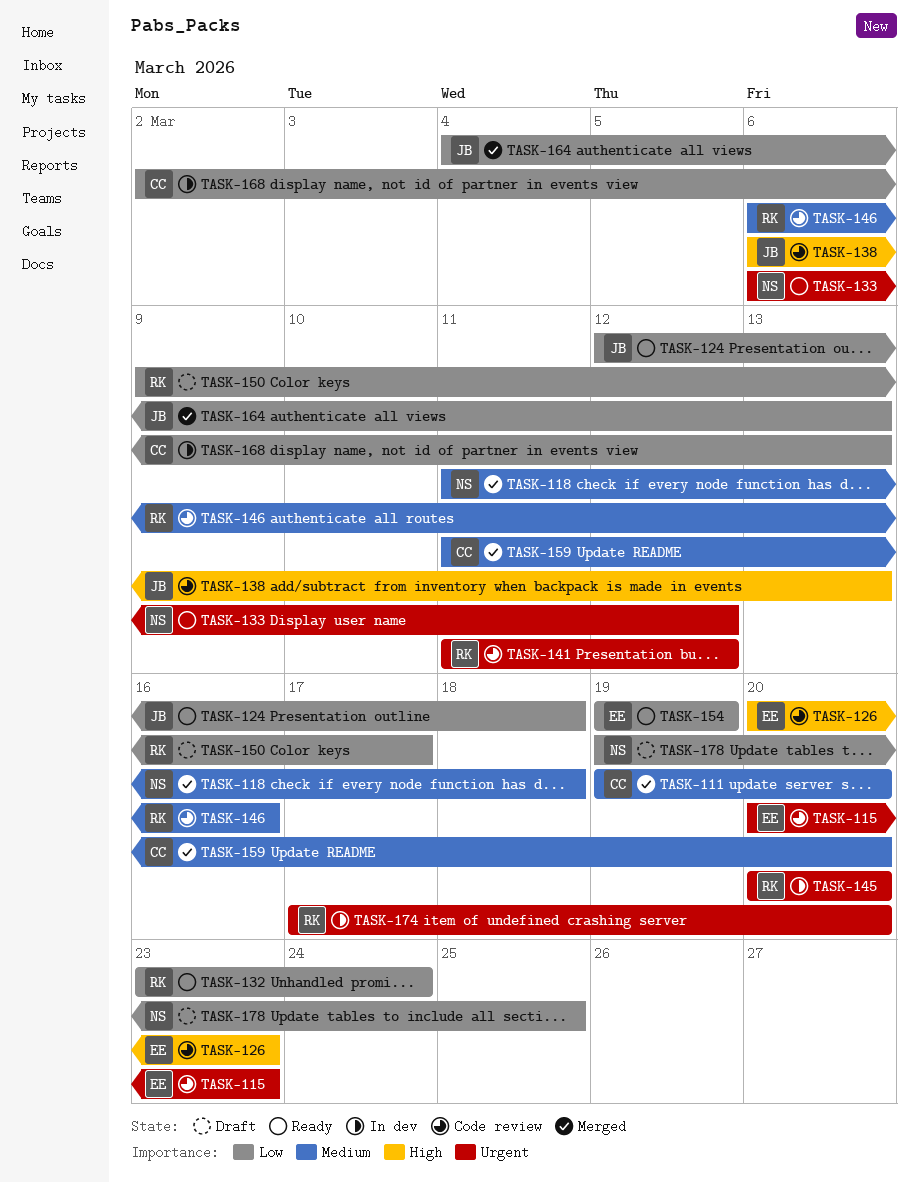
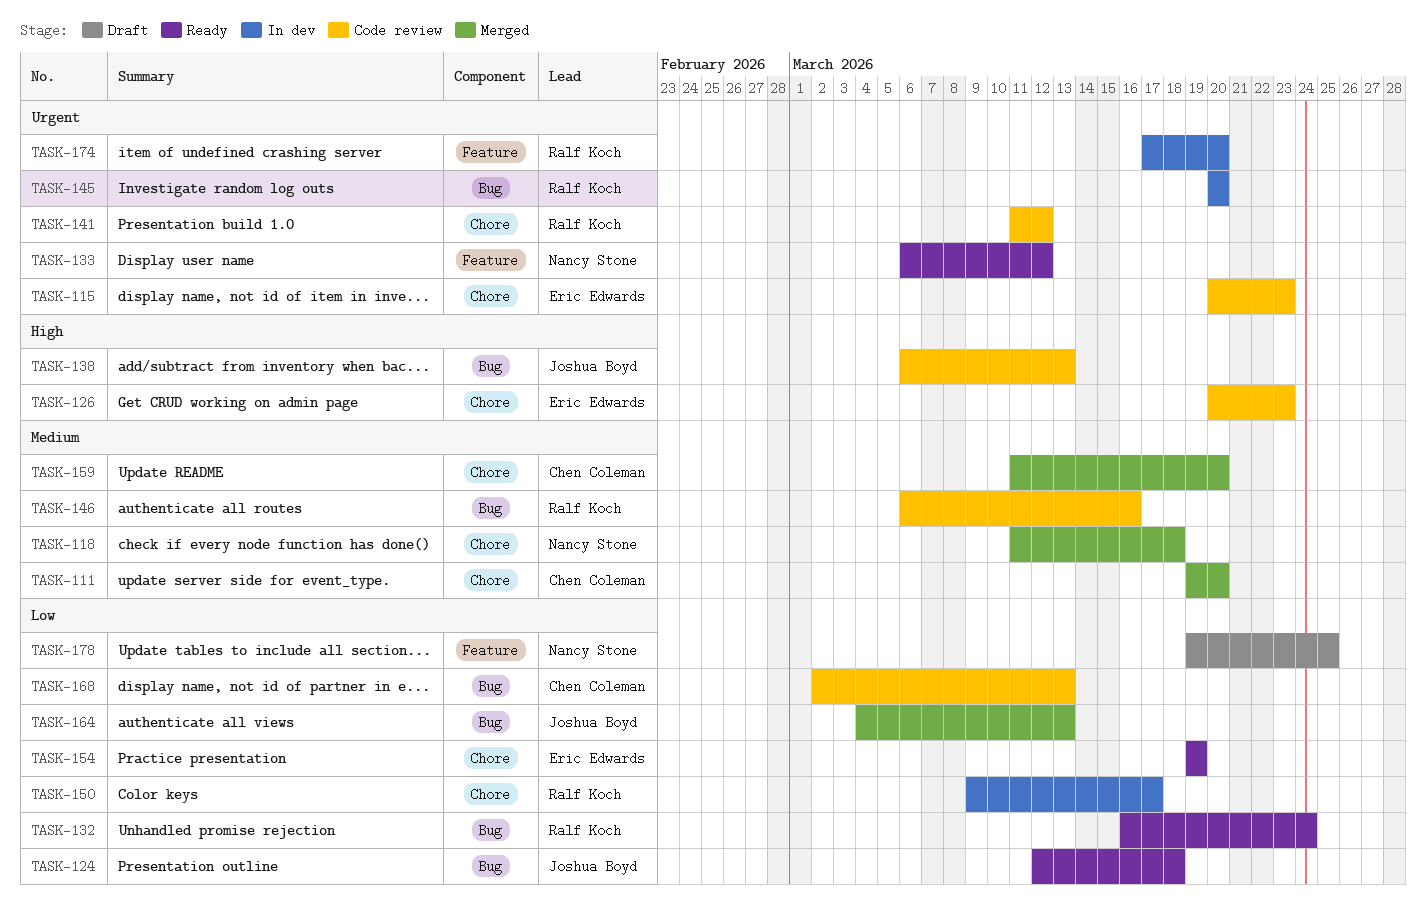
TASK-132, start: Mar 23 -> Mar 16
TASK-150, status: Draft -> In dev
TASK-168, status: In dev -> Code review

